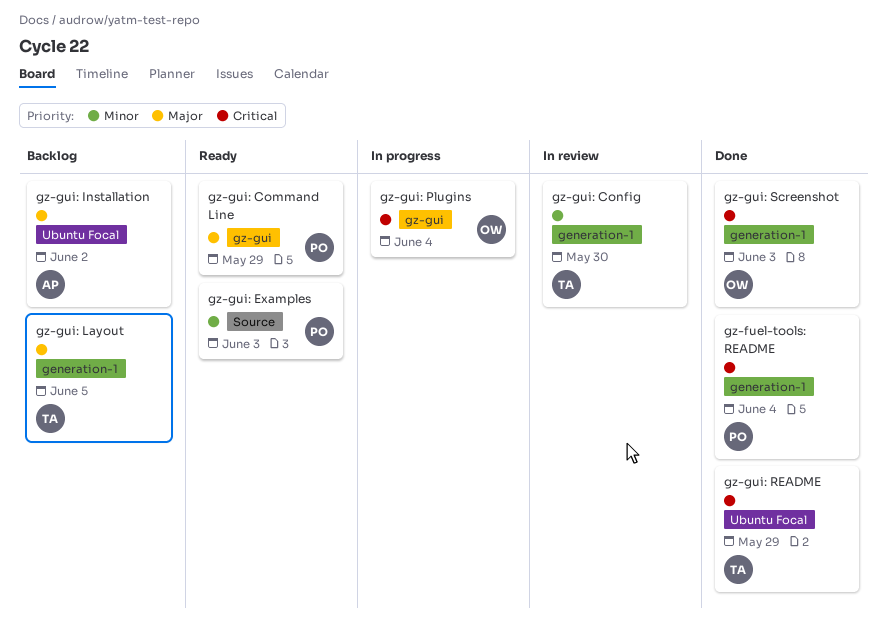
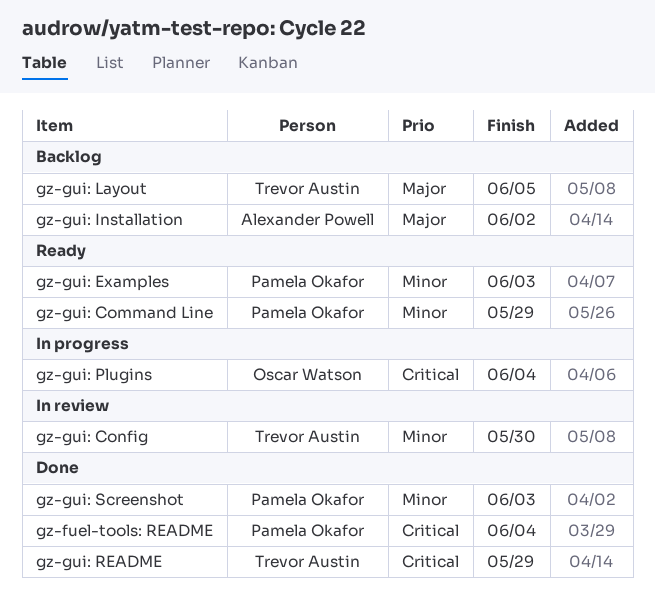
gz-gui: Command Line, priority: Major -> Minor
gz-gui: Screenshot, owner: Oscar Watson -> Pamela Okafor
gz-gui: Screenshot, priority: Critical -> Minor

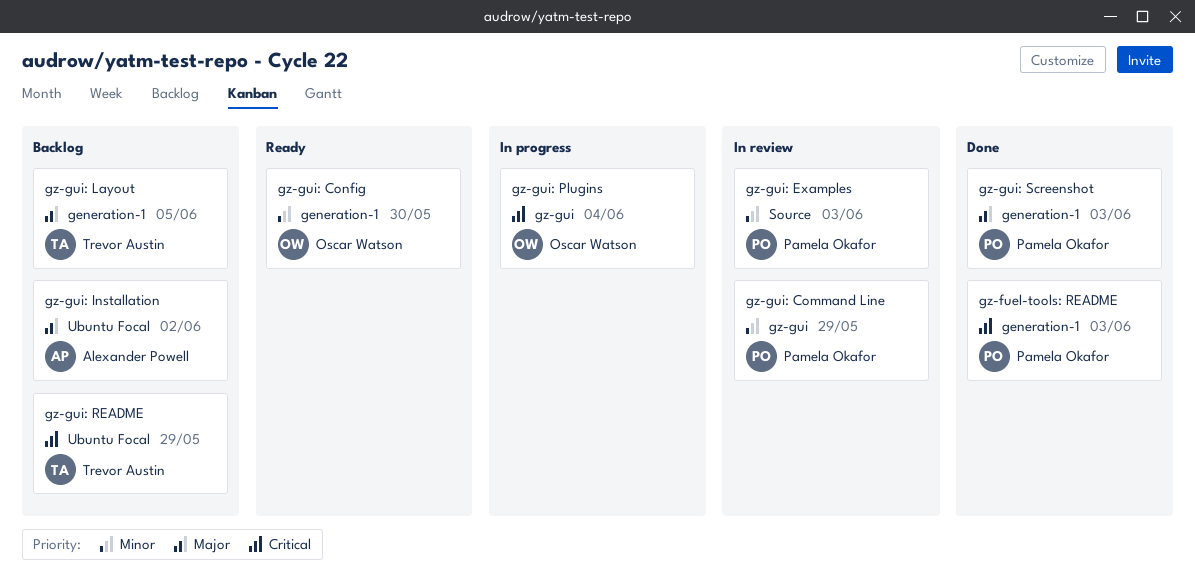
gz-fuel-tools: README, due: Jun 4 -> Jun 3
gz-gui: Command Line, status: Ready -> In review
gz-gui: Config, status: In review -> Ready
gz-gui: Config, owner: Trevor Austin -> Oscar Watson
gz-gui: Examples, status: Ready -> In review
gz-gui: README, status: Done -> Backlog
gz-gui: Screenshot, priority: Minor -> Major

